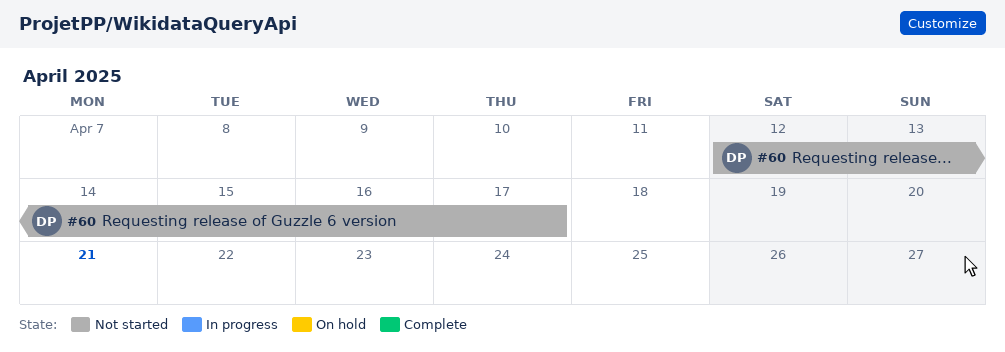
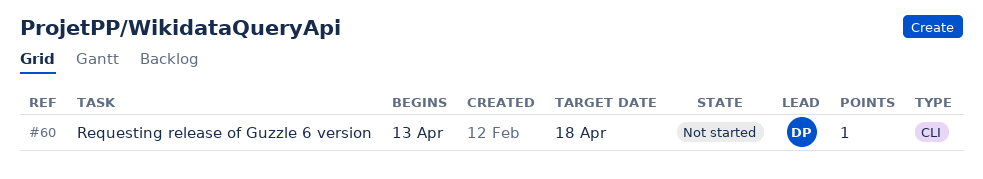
#60, start: Apr 12 -> Apr 13
#60, due: Apr 17 -> Apr 18

